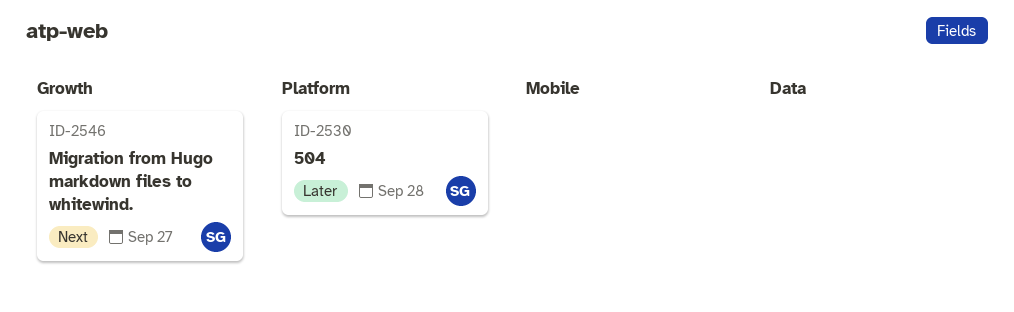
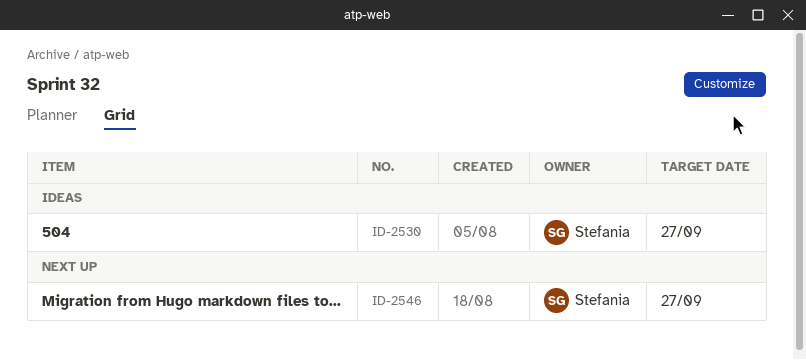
ID-2530, due: Sep 28 -> Sep 27

